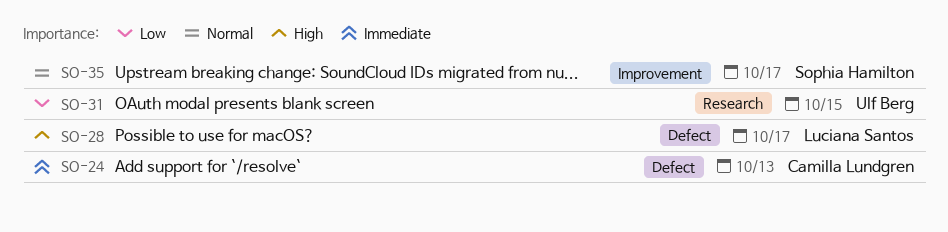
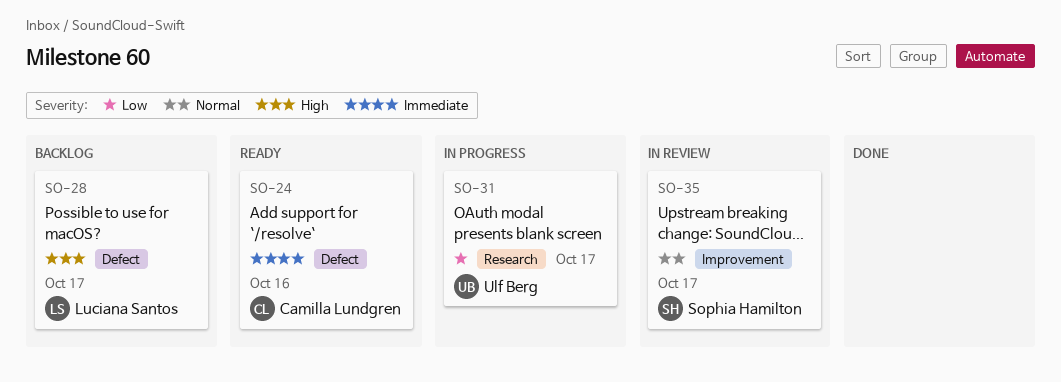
SO-24, due: Oct 13 -> Oct 16
SO-31, due: Oct 15 -> Oct 17

